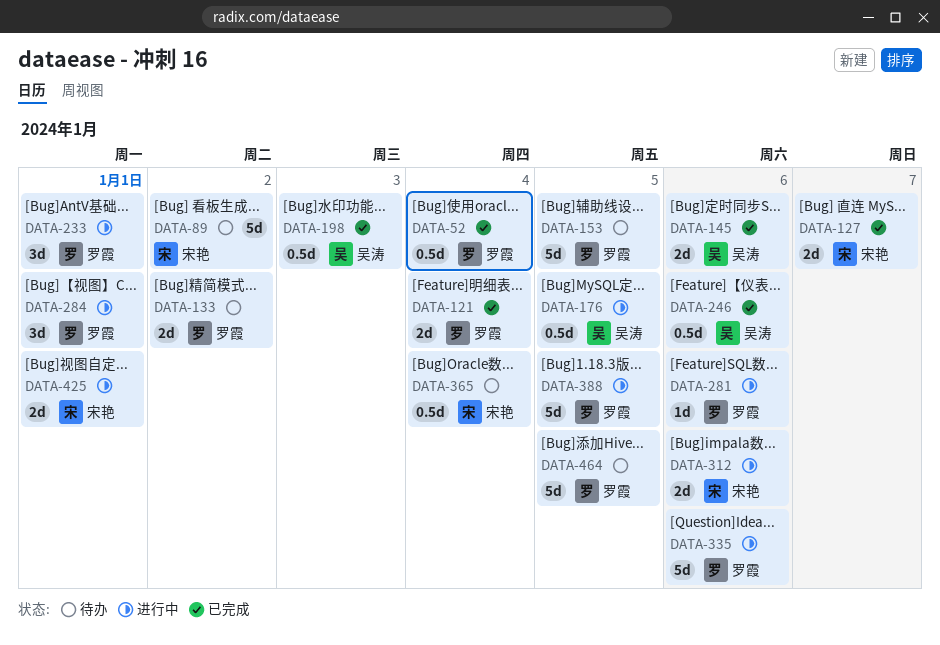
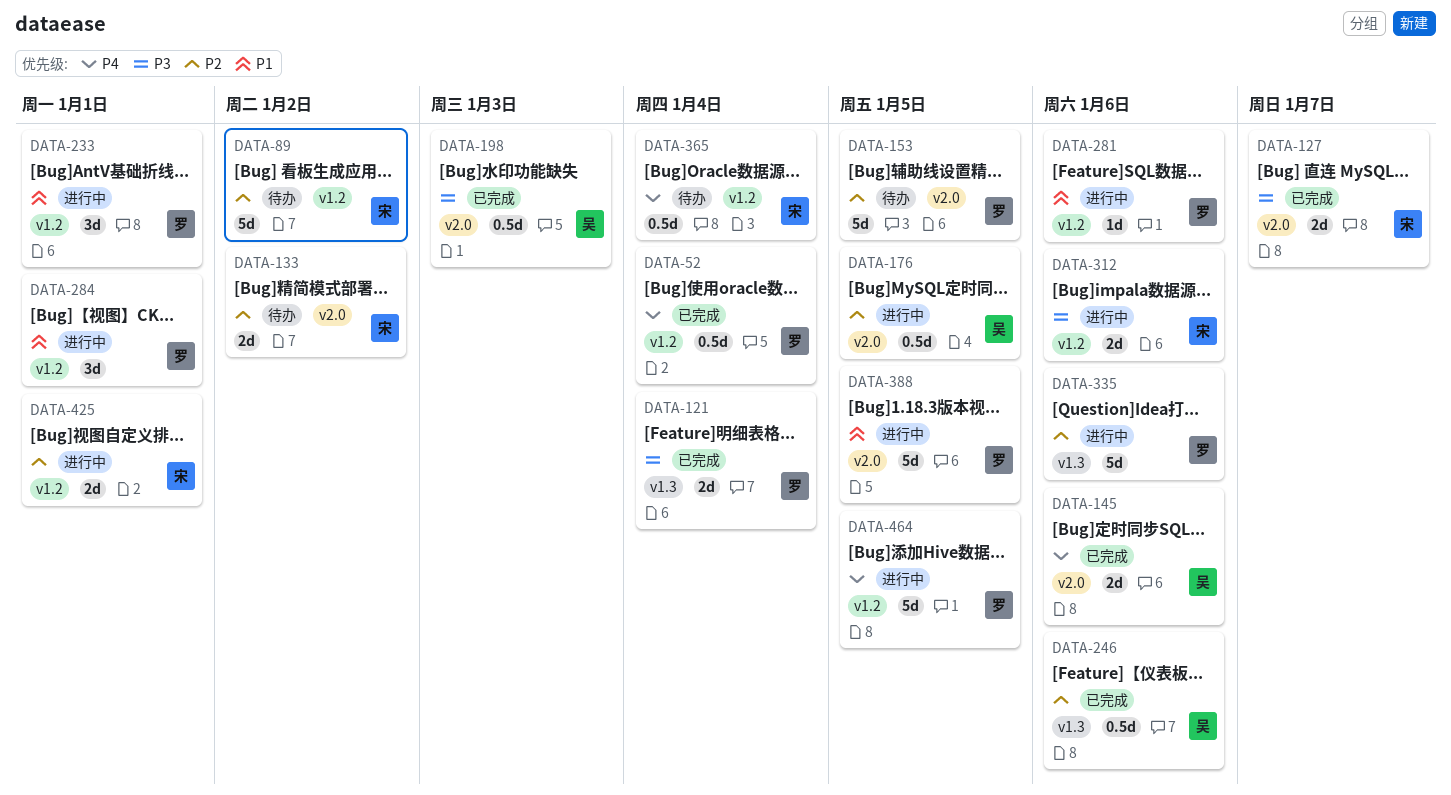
DATA-133, owner: 罗霞 -> 宋艳
DATA-464, status: 待办 -> 进行中

